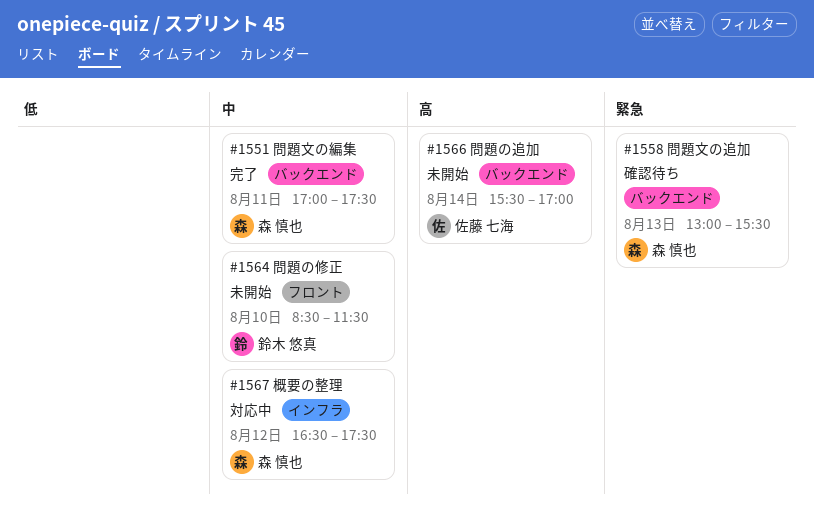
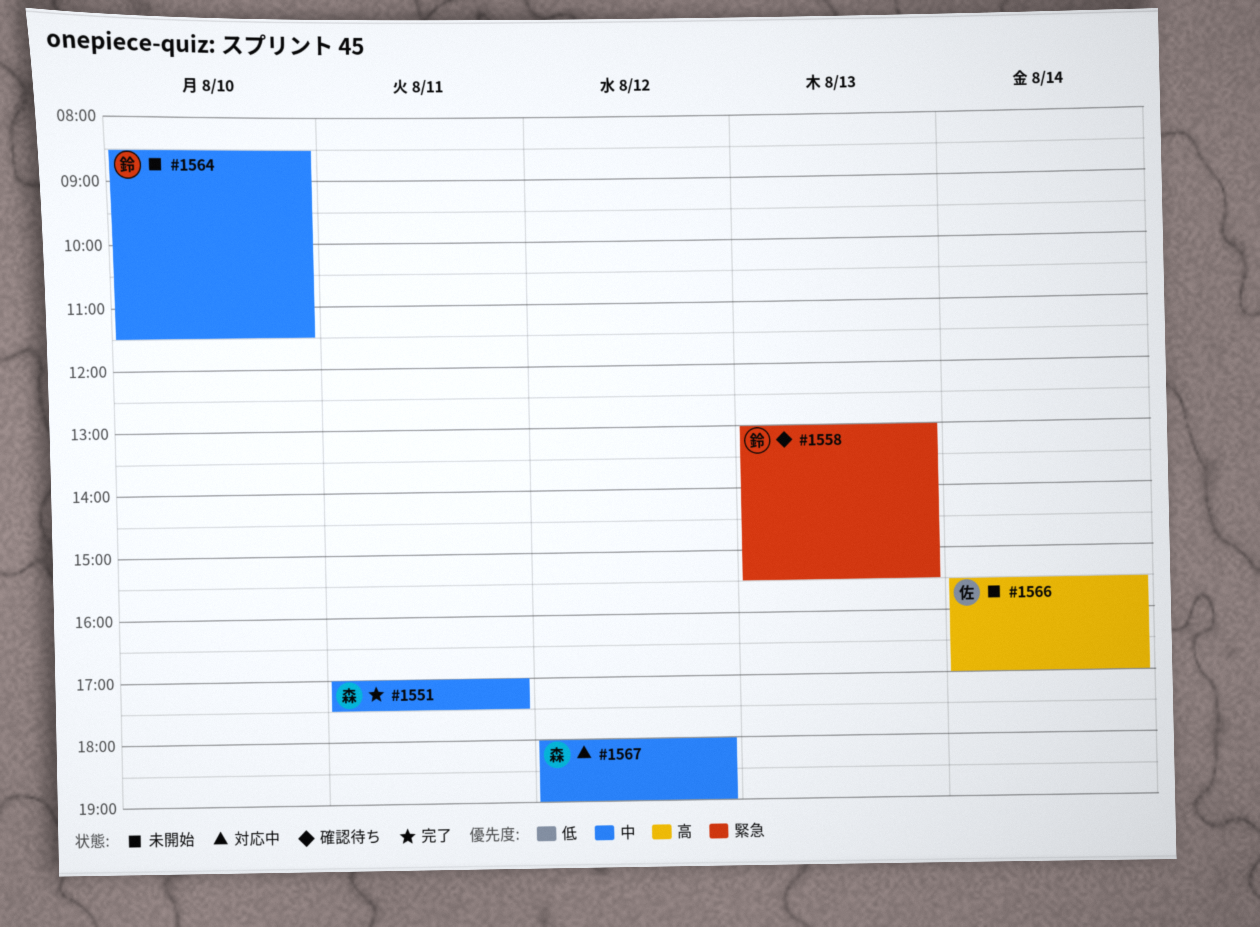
#1558, owner: 森 慎也 -> 鈴木 悠真
#1567, begins: 16:30 -> 18:00
#1567, ends: 17:30 -> 19:00

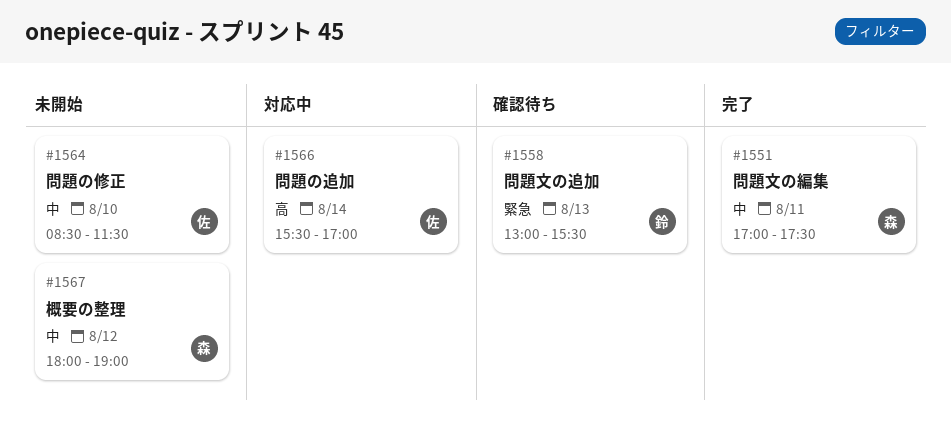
#1564, owner: 鈴 -> 佐
#1566, status: 未開始 -> 対応中
#1567, status: 対応中 -> 未開始

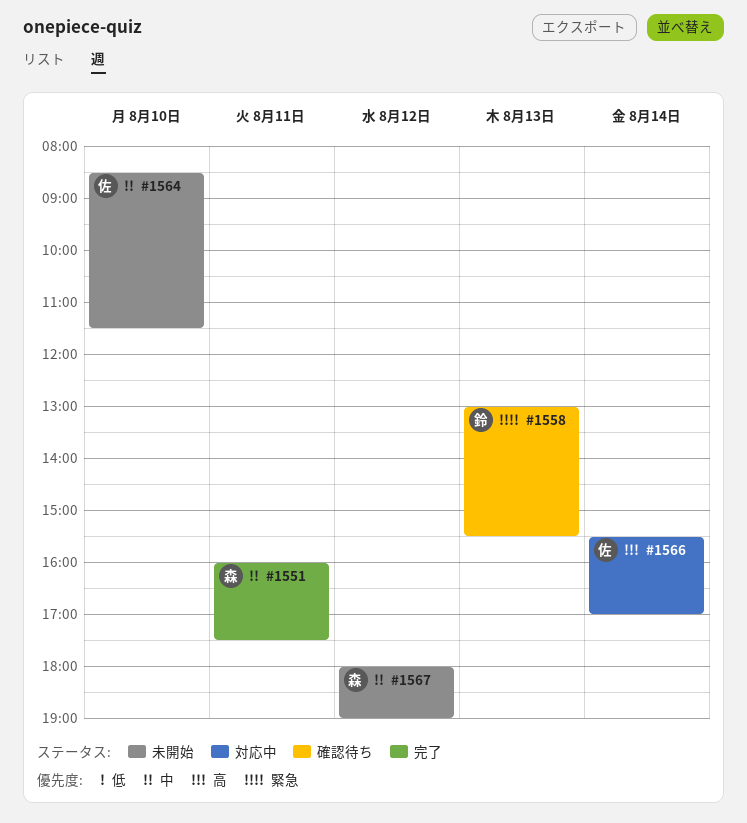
#1551, begins: 17:00 -> 16:00

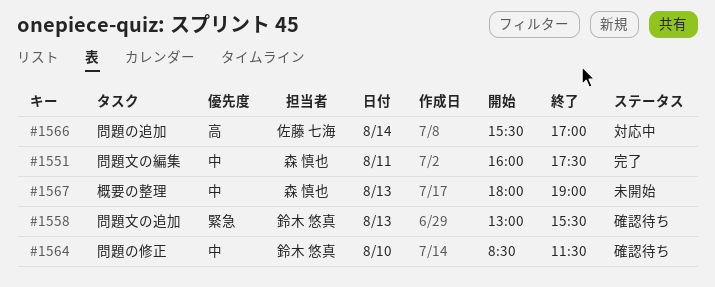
#1564, status: 未開始 -> 確認待ち
#1564, owner: 佐藤 七海 -> 鈴木 悠真
#1567, day: Aug 12 -> Aug 13

